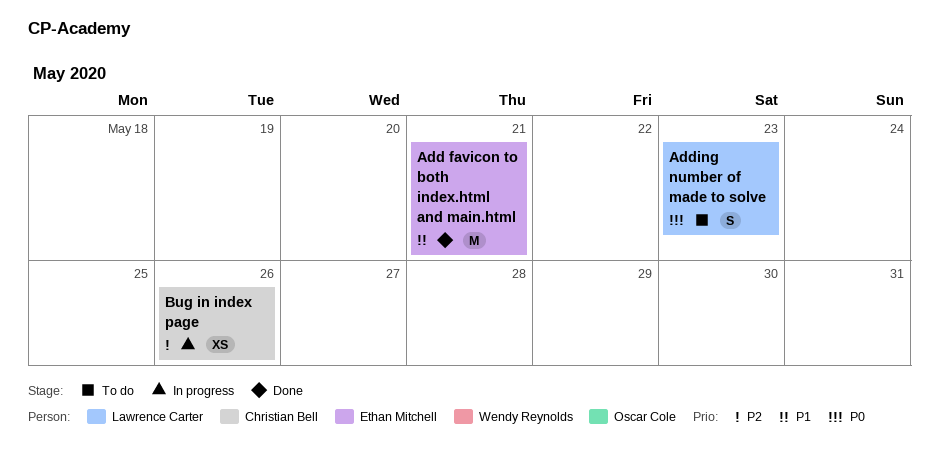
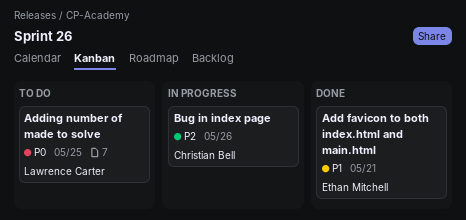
Adding number of made to solve, due: May 23 -> May 25

